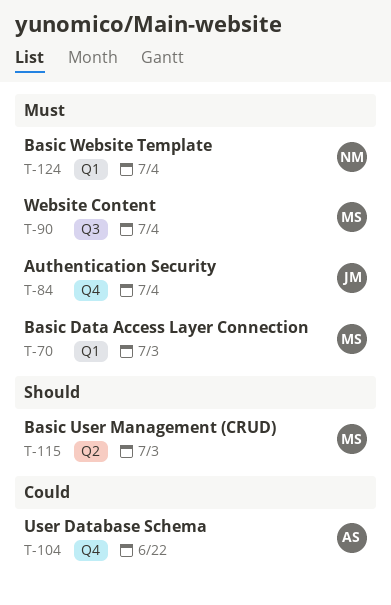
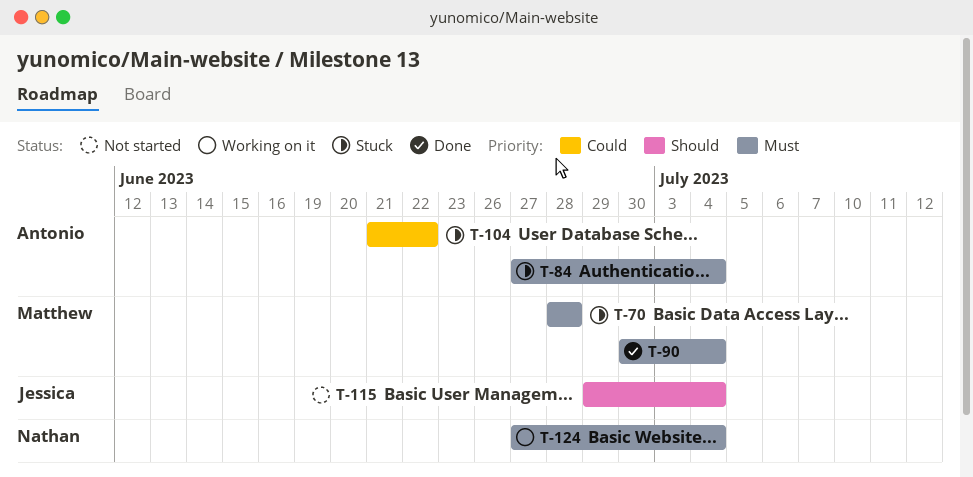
T-70, due: Jul 3 -> Jun 28
T-84, owner: Jessica -> Antonio
T-115, owner: Matthew -> Jessica
T-115, due: Jul 3 -> Jul 4

